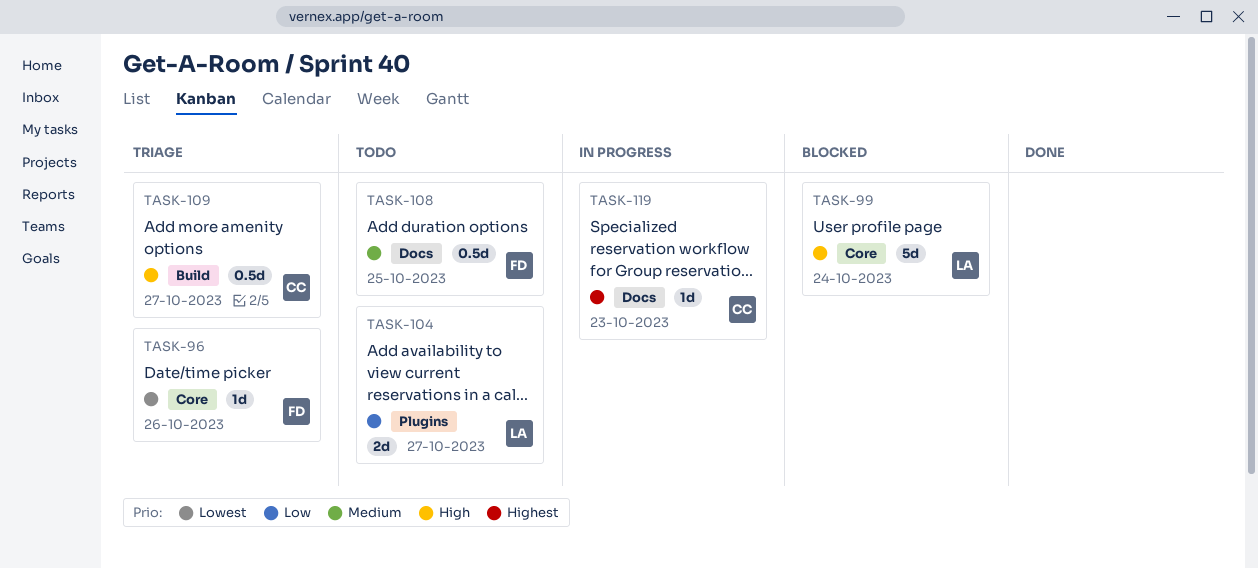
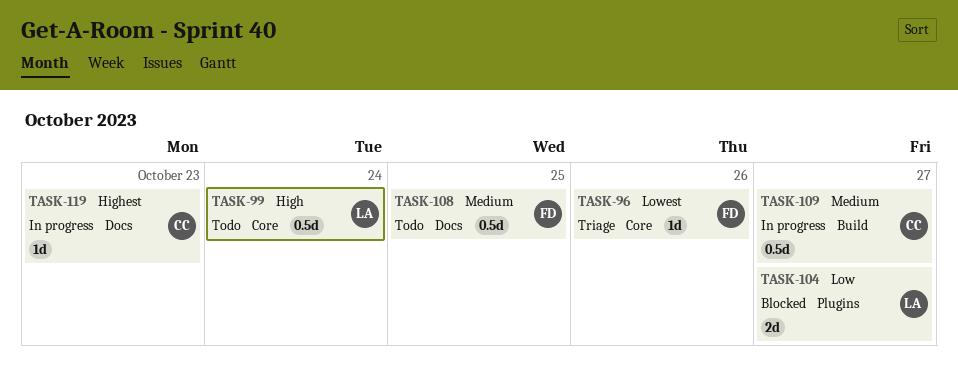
TASK-99, status: Blocked -> Todo
TASK-99, estimate: 5d -> 0.5d
TASK-104, status: Todo -> Blocked
TASK-109, status: Triage -> In progress
TASK-109, priority: High -> Medium

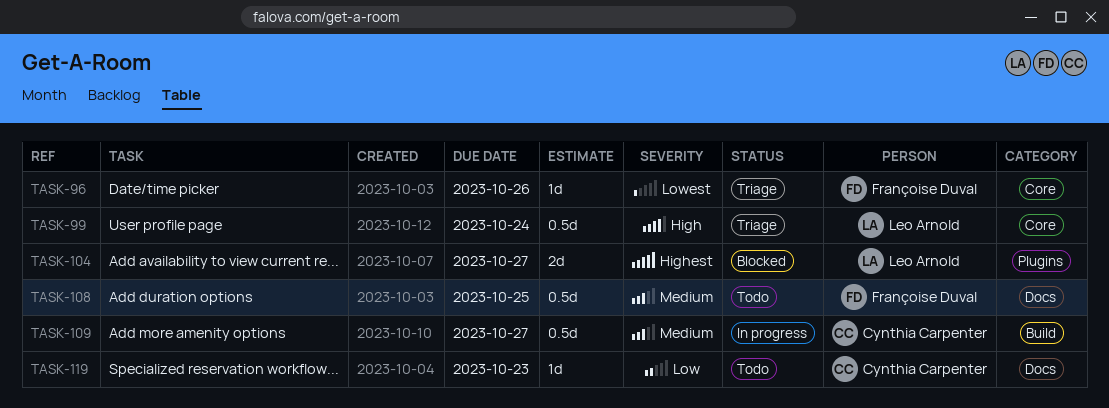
TASK-99, status: Todo -> Triage
TASK-104, priority: Low -> Highest
TASK-119, status: In progress -> Todo
TASK-119, priority: Highest -> Low

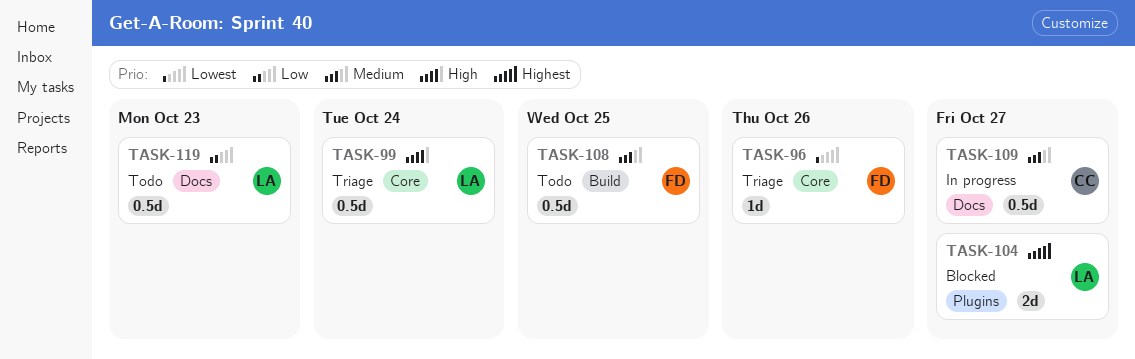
TASK-108, label: Docs -> Build
TASK-109, label: Build -> Docs
TASK-119, owner: Cynthia Carpenter -> Leo Arnold
TASK-119, estimate: 1d -> 0.5d

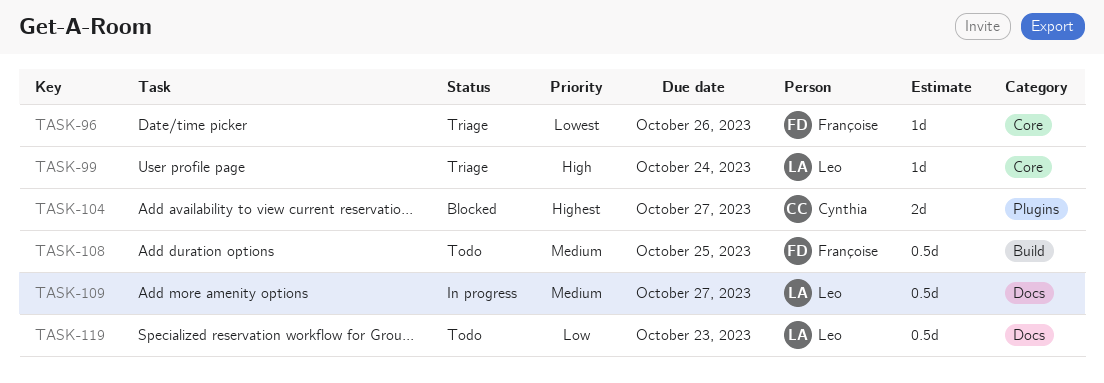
TASK-99, estimate: 0.5d -> 1d
TASK-104, owner: Leo -> Cynthia
TASK-109, owner: Cynthia -> Leo

